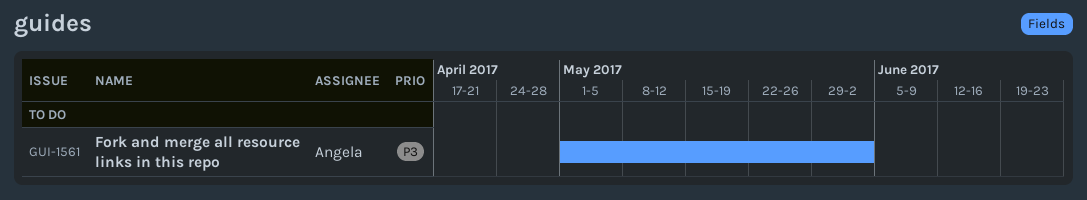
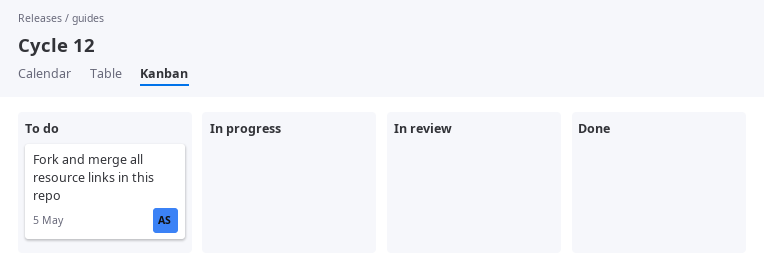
Fork and merge all resource links in this repo, due: Jun 2 -> May 5

